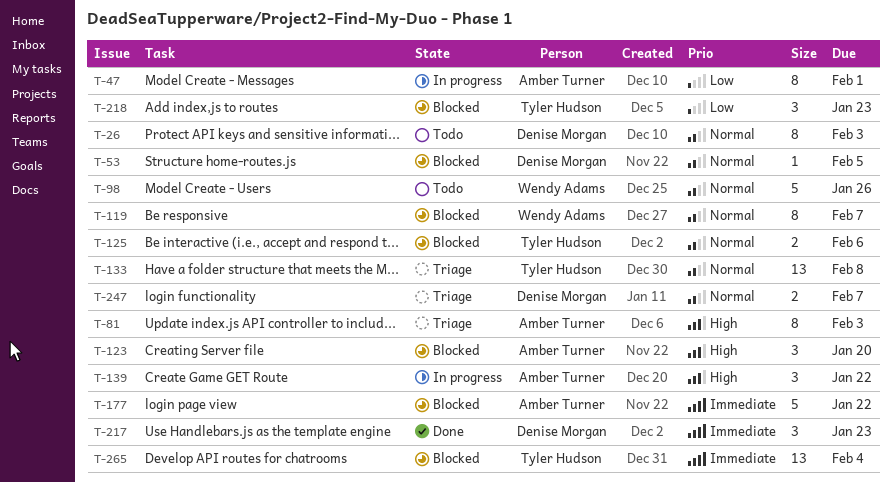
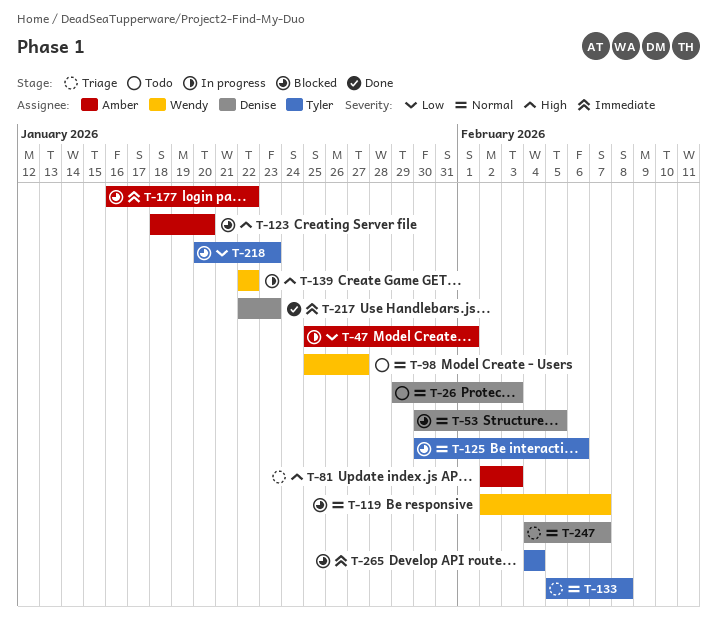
T-98, due: Jan 26 -> Jan 27
T-139, owner: Amber Turner -> Wendy Adams

